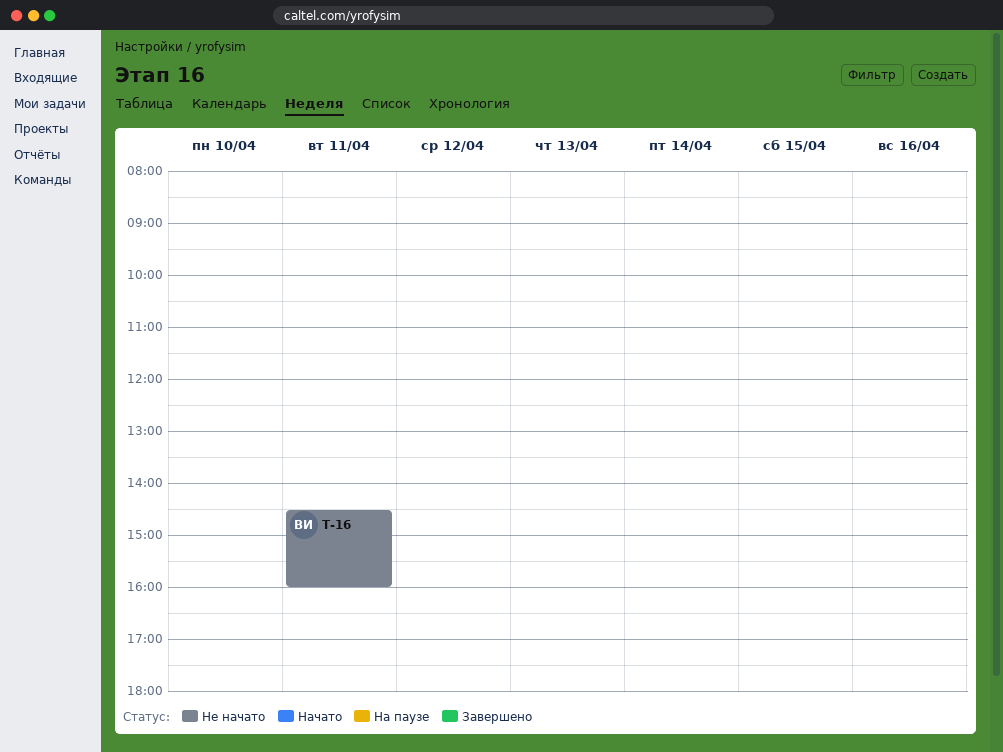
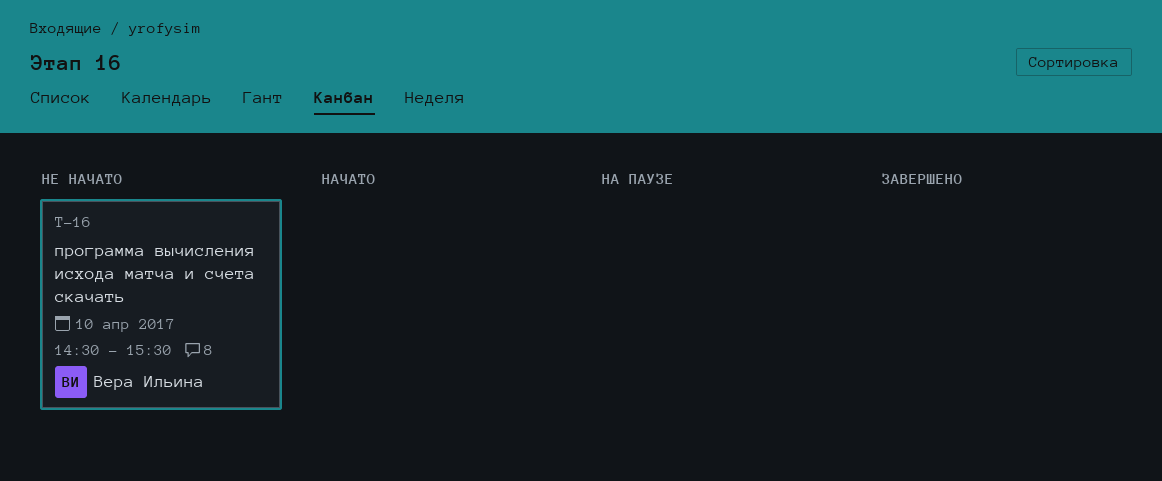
T-16, day: Apr 11 -> Apr 10
T-16, ends: 16:00 -> 15:30

